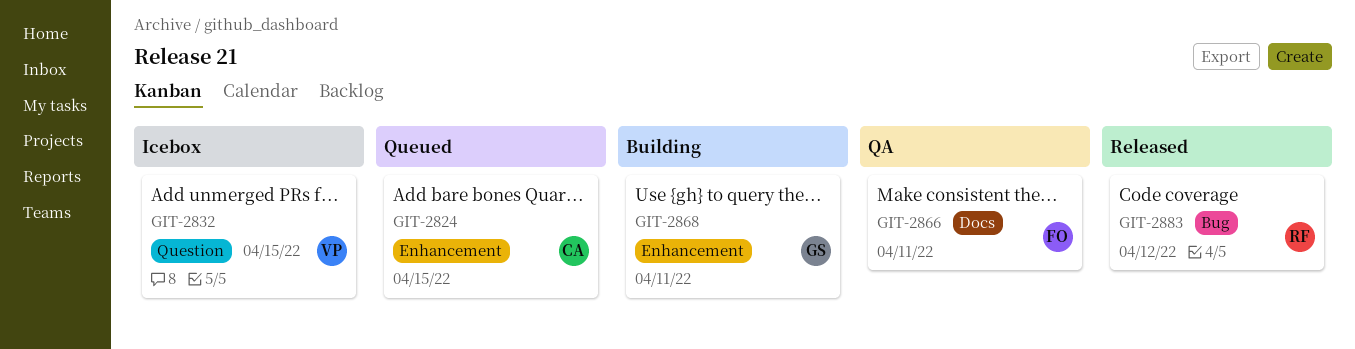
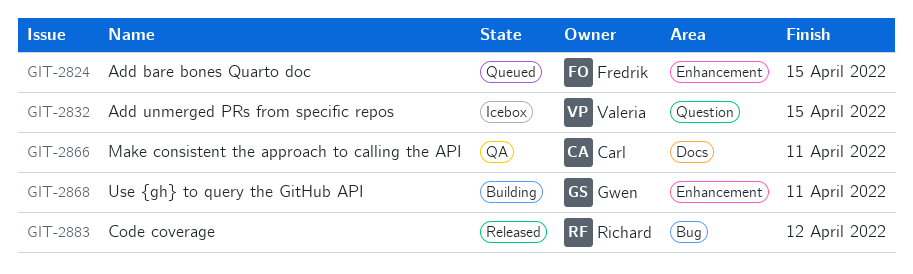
GIT-2824, owner: Carl -> Fredrik
GIT-2866, owner: Fredrik -> Carl

